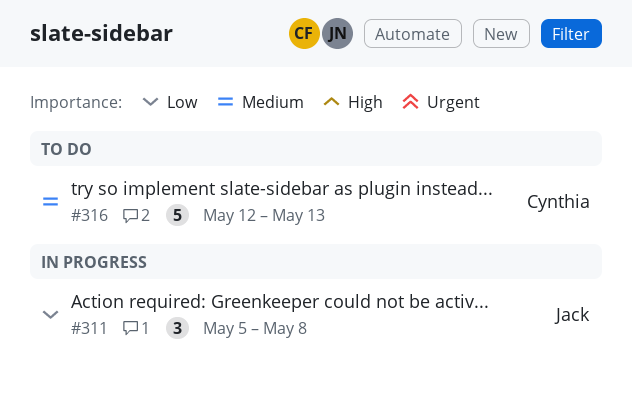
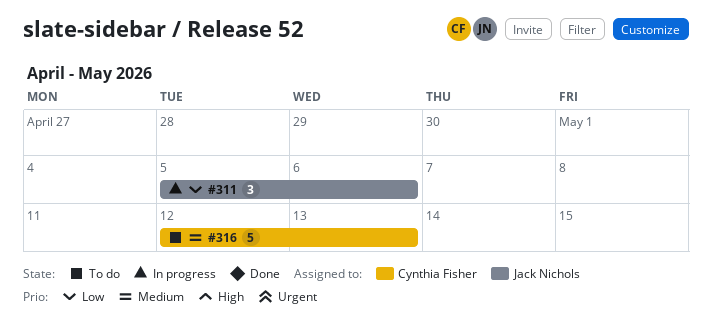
#311, due: May 8 -> May 6

